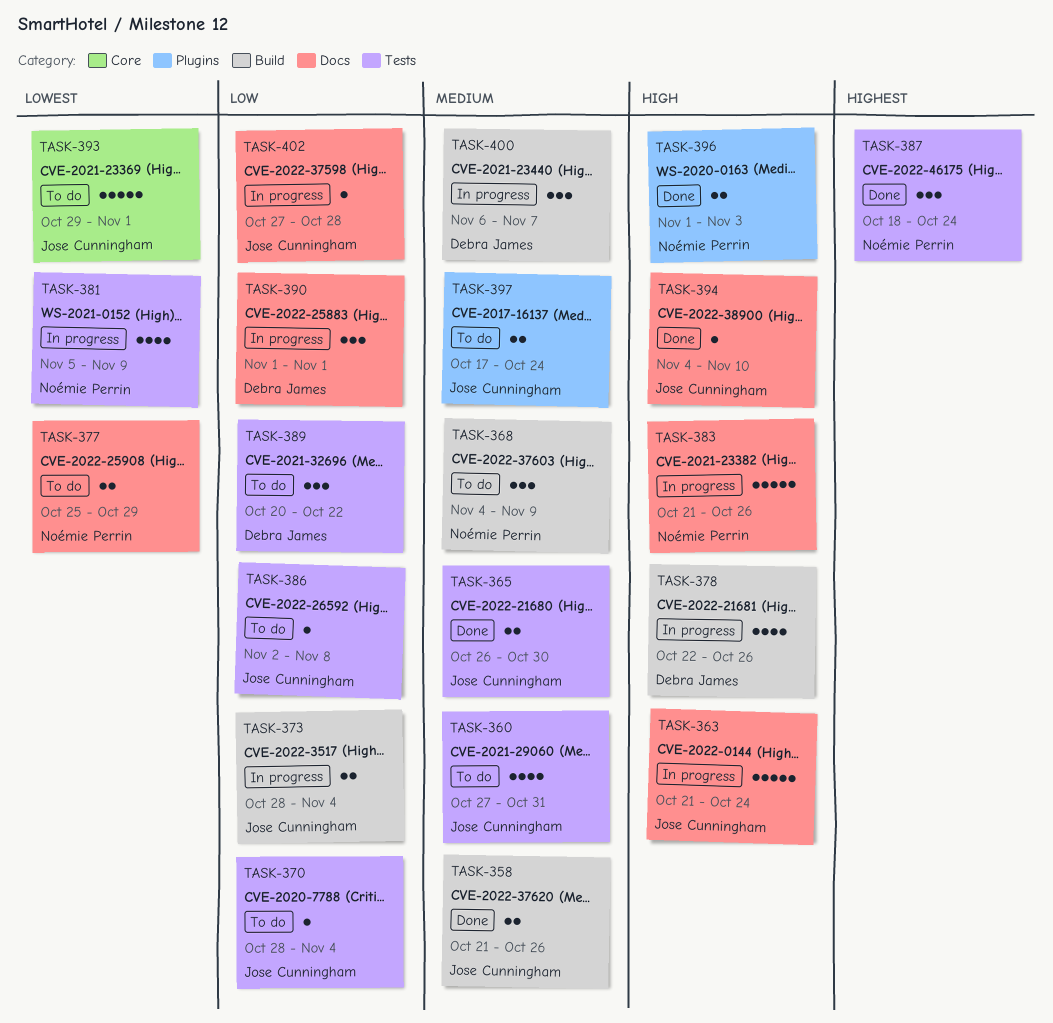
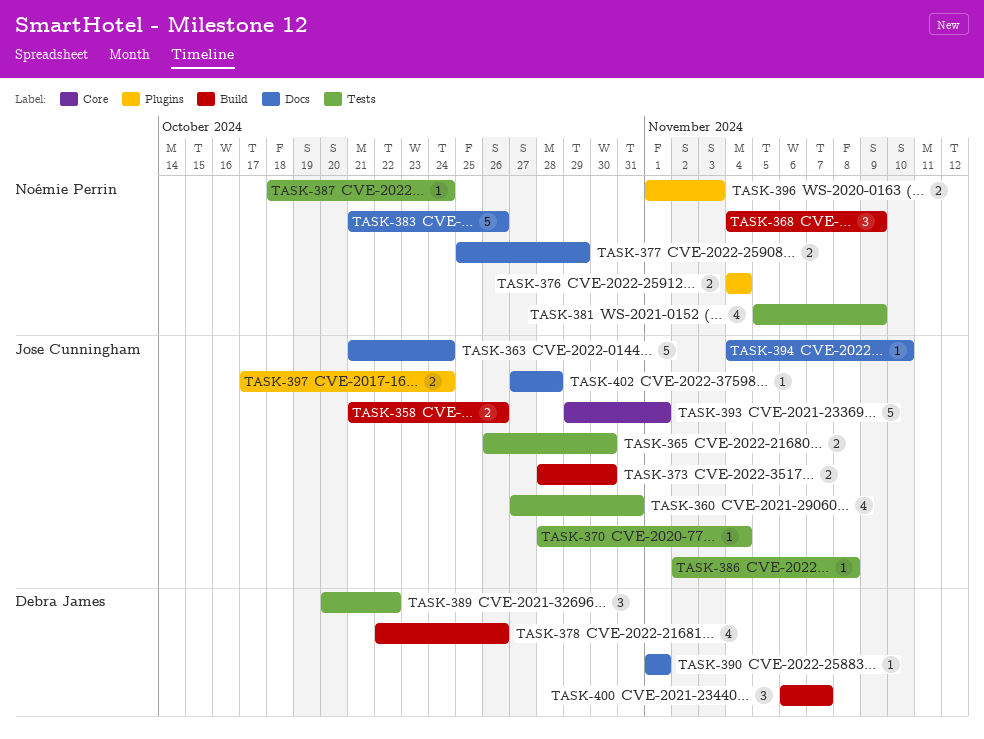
TASK-373, due: Nov 4 -> Oct 30
TASK-376: none -> present
TASK-387, estimate: 3 -> 1
TASK-390, estimate: 3 -> 1

